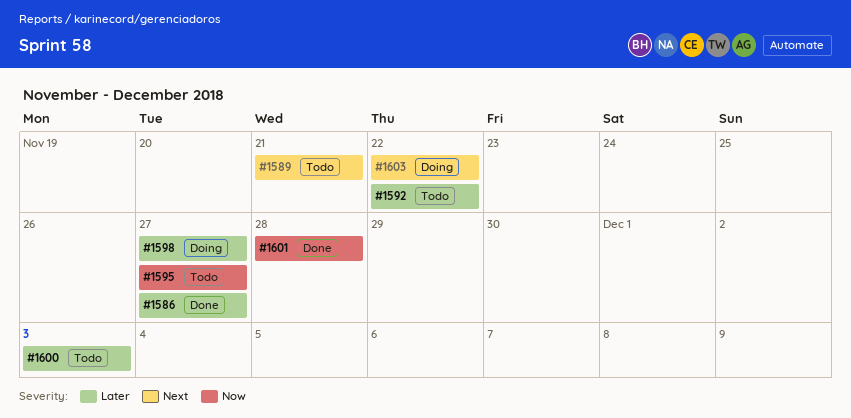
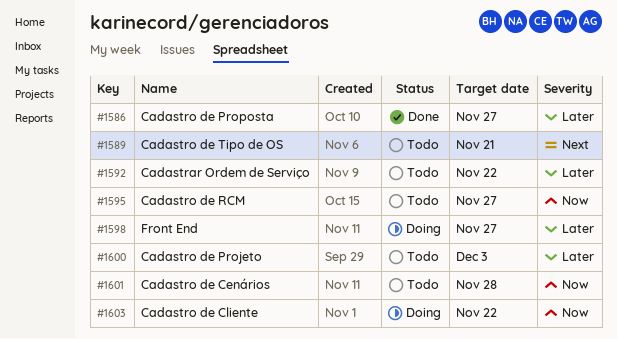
#1601, status: Done -> Todo
#1603, priority: Next -> Now

